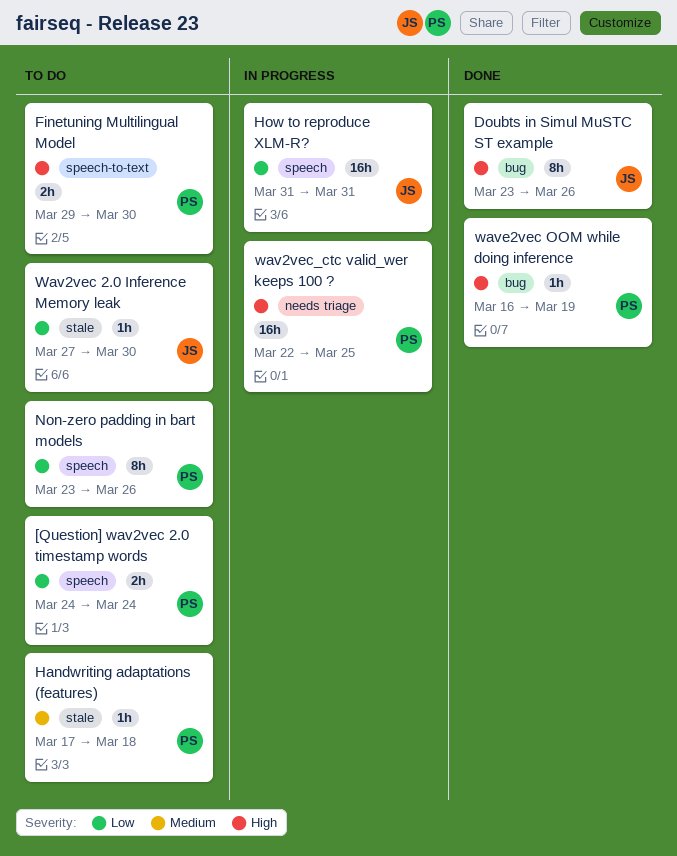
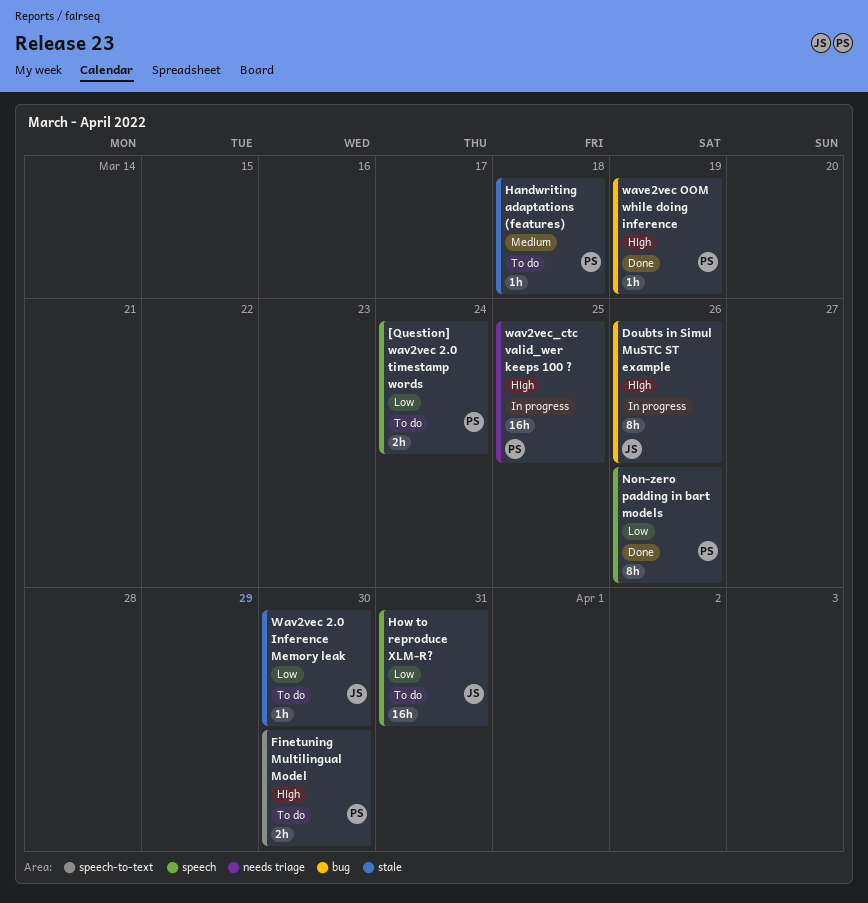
Doubts in Simul MuSTC ST example, status: Done -> In progress
How to reproduce XLM-R?, status: In progress -> To do
Non-zero padding in bart models, status: To do -> Done

